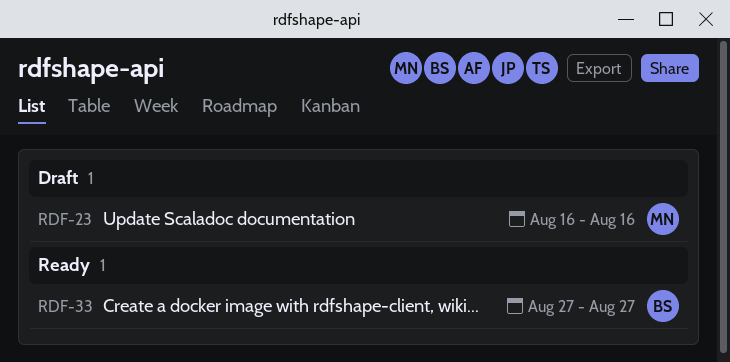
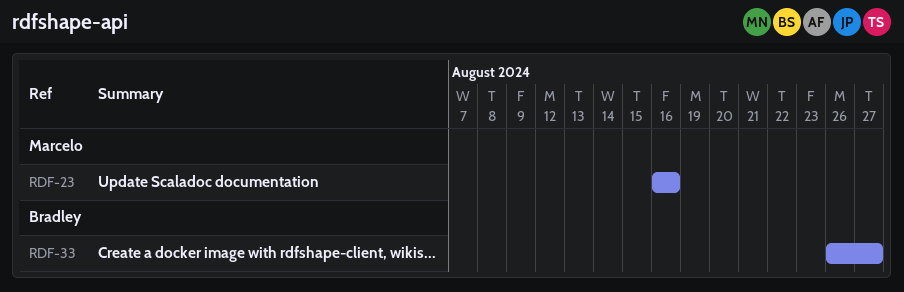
RDF-33, start: Aug 27 -> Aug 26

